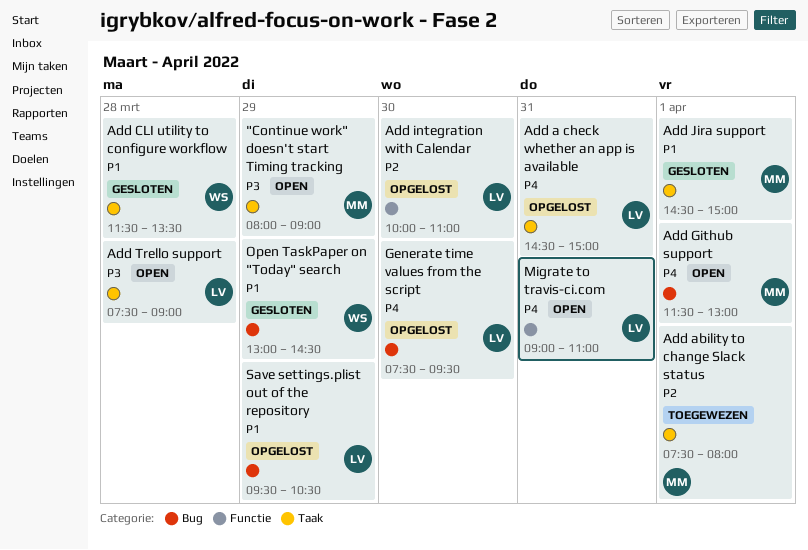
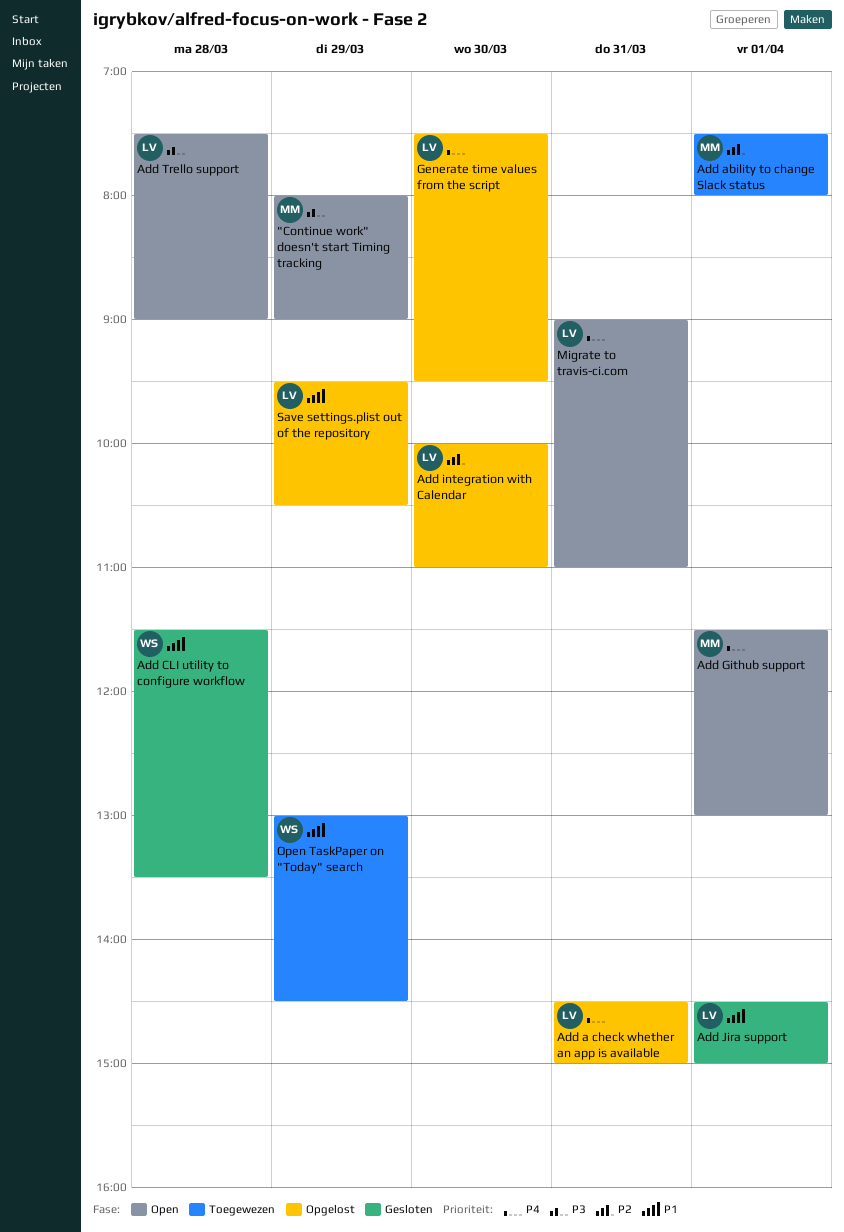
Add Jira support, owner: MM -> LV
Open TaskPaper on "Today" search, status: Gesloten -> Toegewezen

